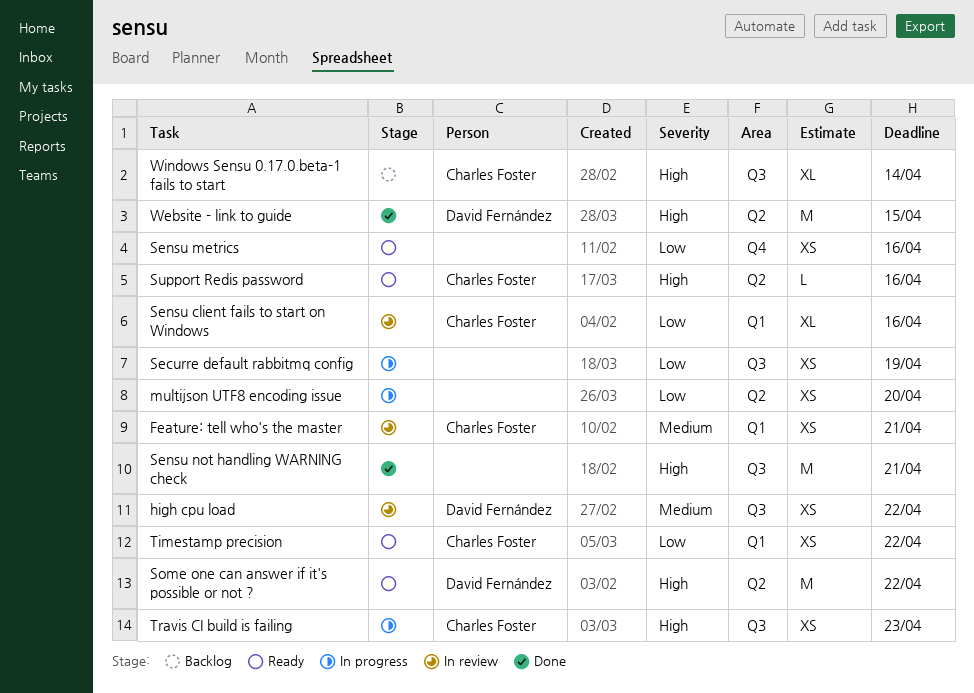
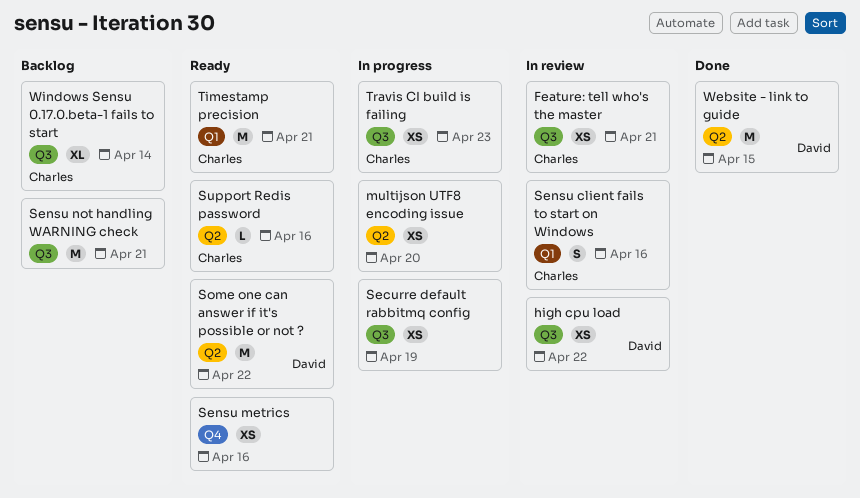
Feature: tell who's the master, label: Q1 -> Q3
Sensu client fails to start on Windows, estimate: XL -> S
Sensu not handling WARNING check, status: Done -> Backlog
Timestamp precision, estimate: XS -> M
Timestamp precision, due: Apr 22 -> Apr 21

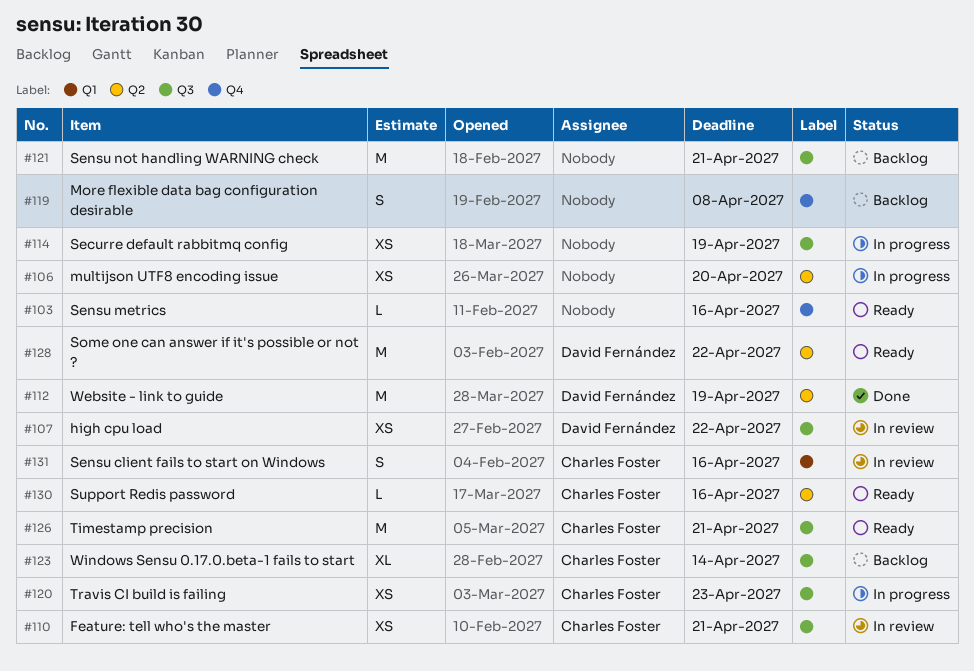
More flexible data bag configuration desirable: none -> present
Sensu metrics, estimate: XS -> L
Timestamp precision, label: Q1 -> Q3
Website - link to guide, due: Apr 15 -> Apr 19

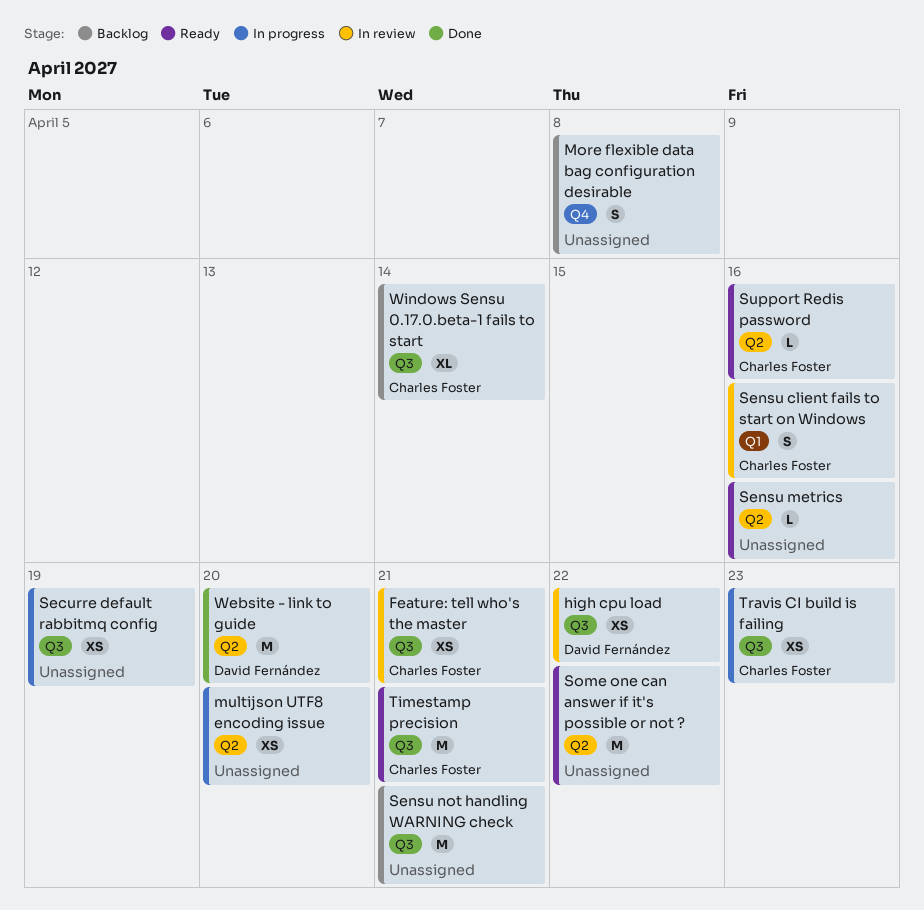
Sensu metrics, label: Q4 -> Q2
Some one can answer if it's possible or not ?, owner: David Fernández -> none
Website - link to guide, due: Apr 19 -> Apr 20

